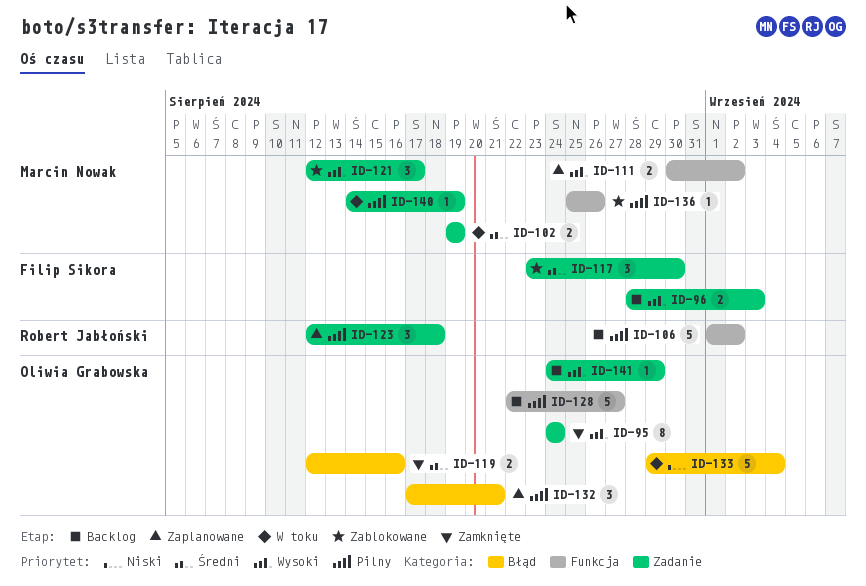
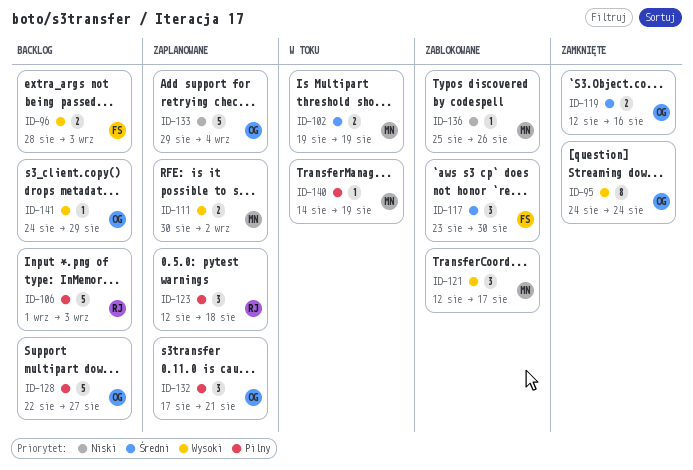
ID-106, due: Sep 2 -> Sep 3
ID-133, status: W toku -> Zaplanowane
ID-136, priority: Pilny -> Niski

